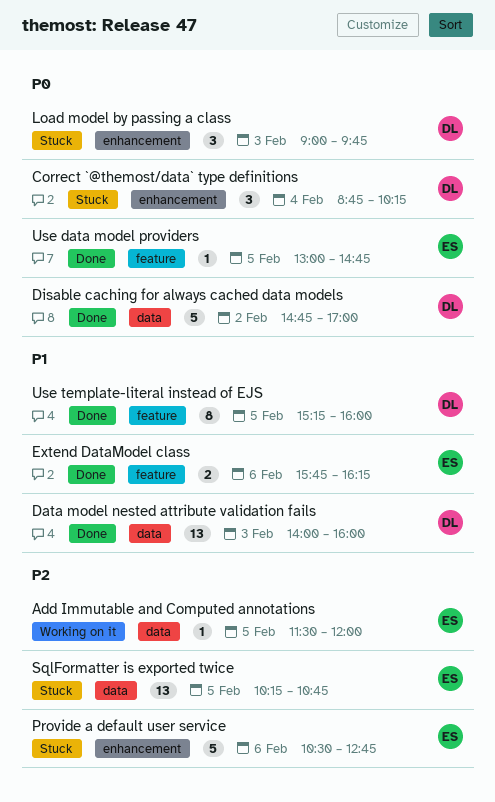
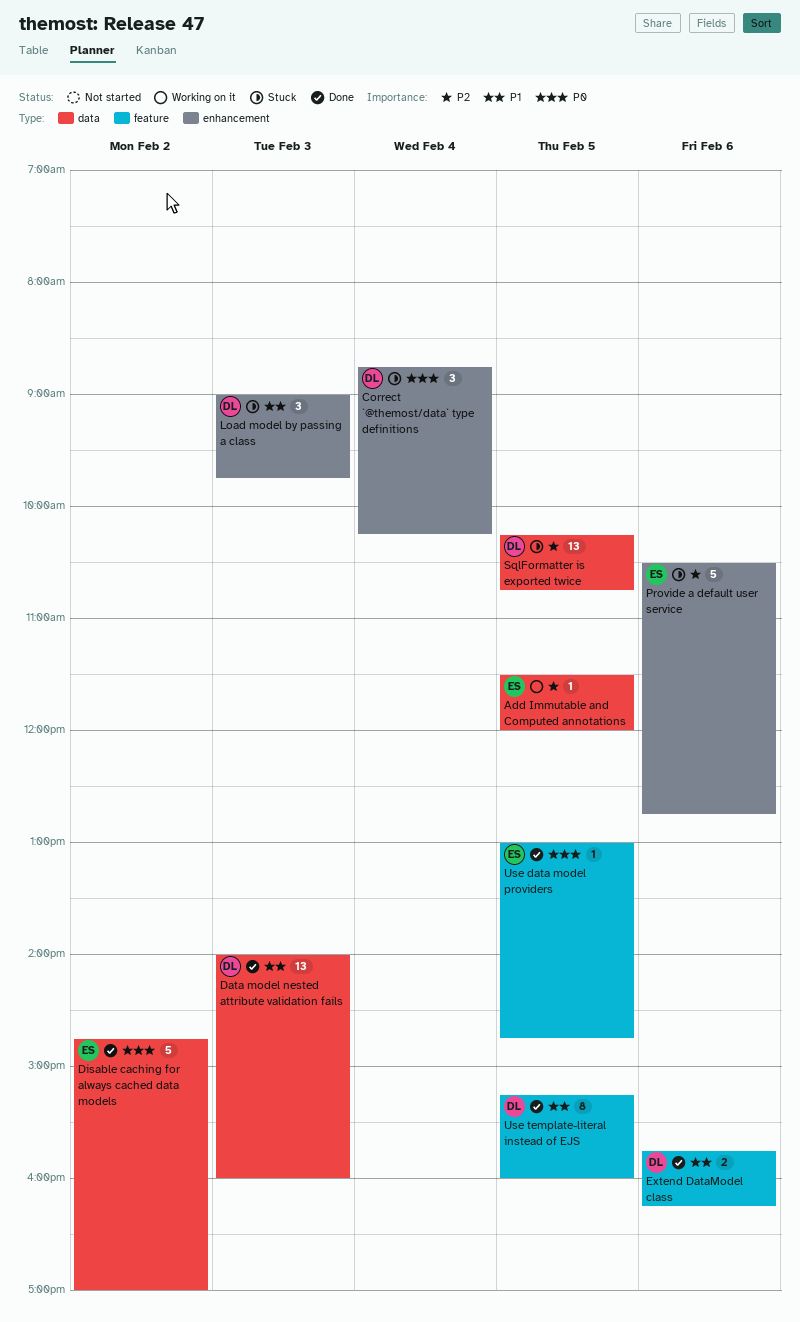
Disable caching for always cached data models, owner: DL -> ES
Extend DataModel class, owner: ES -> DL
Load model by passing a class, priority: P0 -> P1
SqlFormatter is exported twice, owner: ES -> DL

